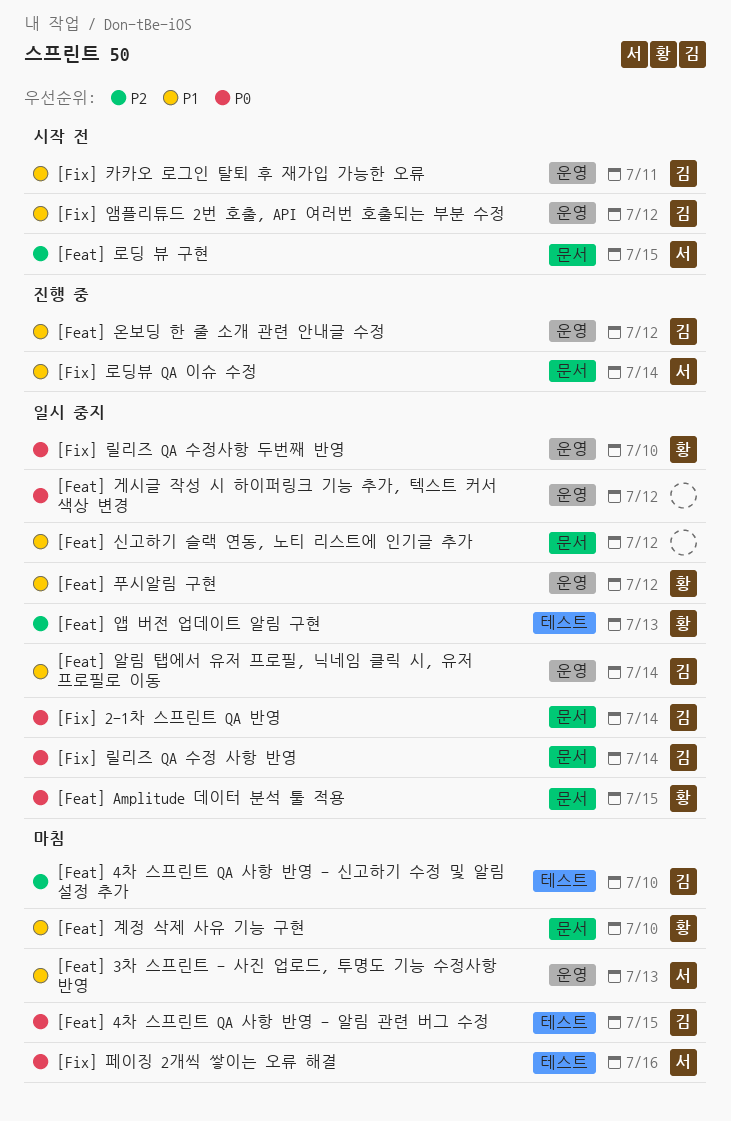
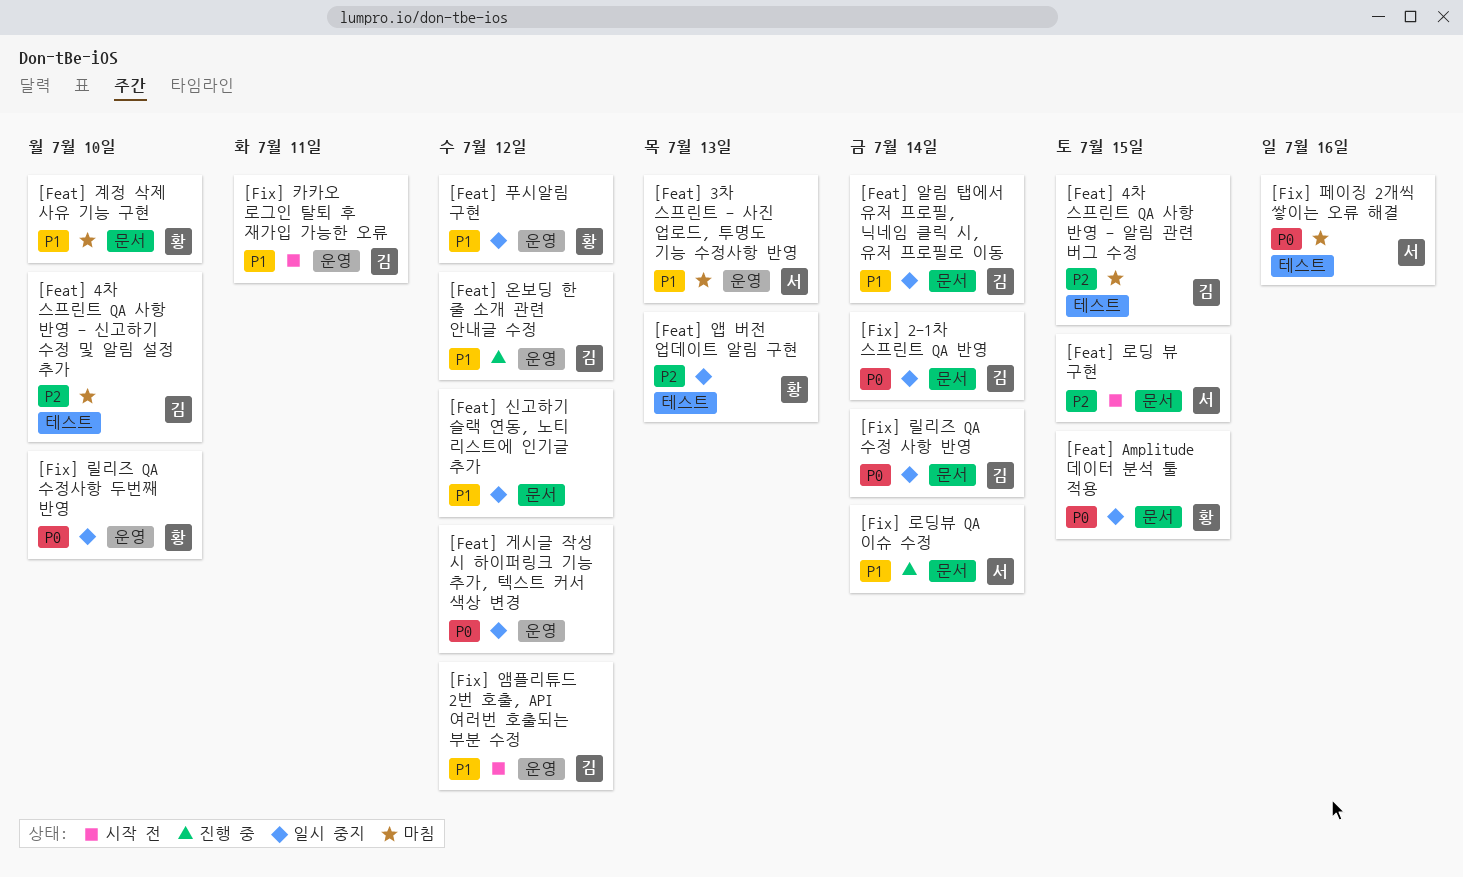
[Feat] 4차 스프린트 QA 사항 반영 - 알림 관련 버그 수정, priority: P0 -> P2
[Feat] 알림 탭에서 유저 프로필, 닉네임 클릭 시, 유저 프로필로 이동, label: 운영 -> 문서

